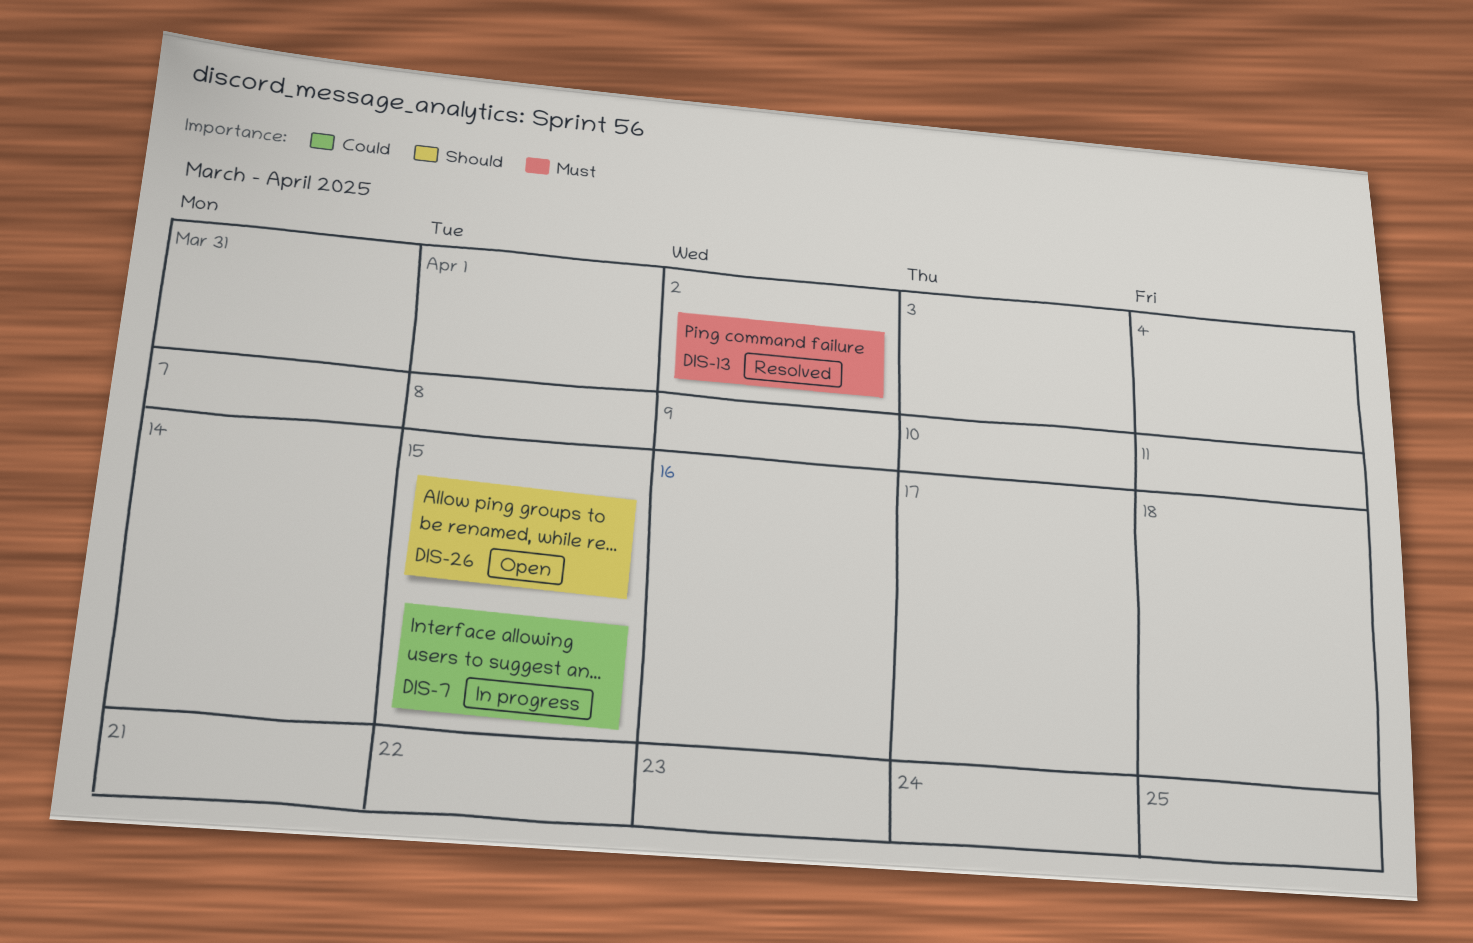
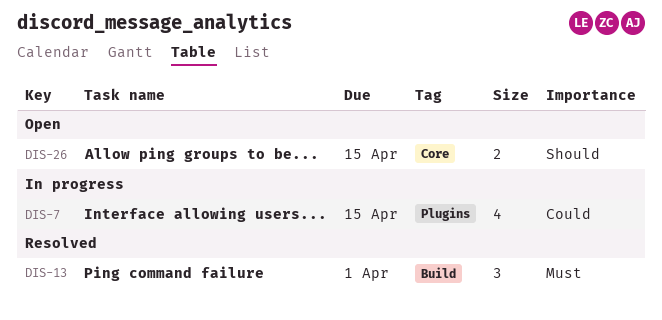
DIS-13, due: Apr 2 -> Apr 1

